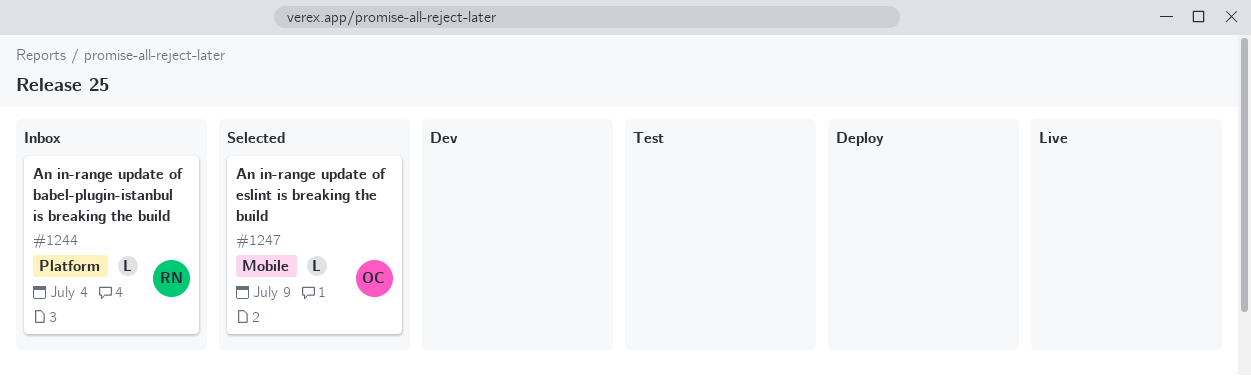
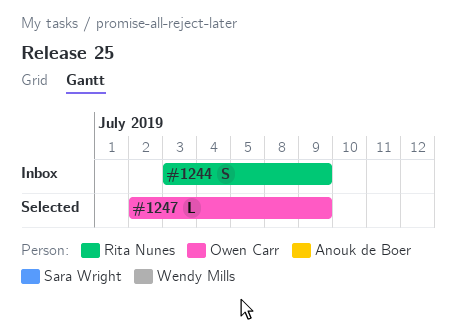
#1244, estimate: L -> S
#1244, due: Jul 4 -> Jul 9

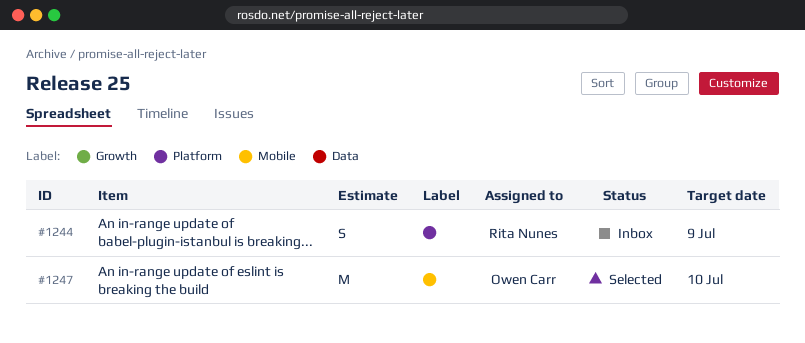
#1247, estimate: L -> M
#1247, due: Jul 9 -> Jul 10

